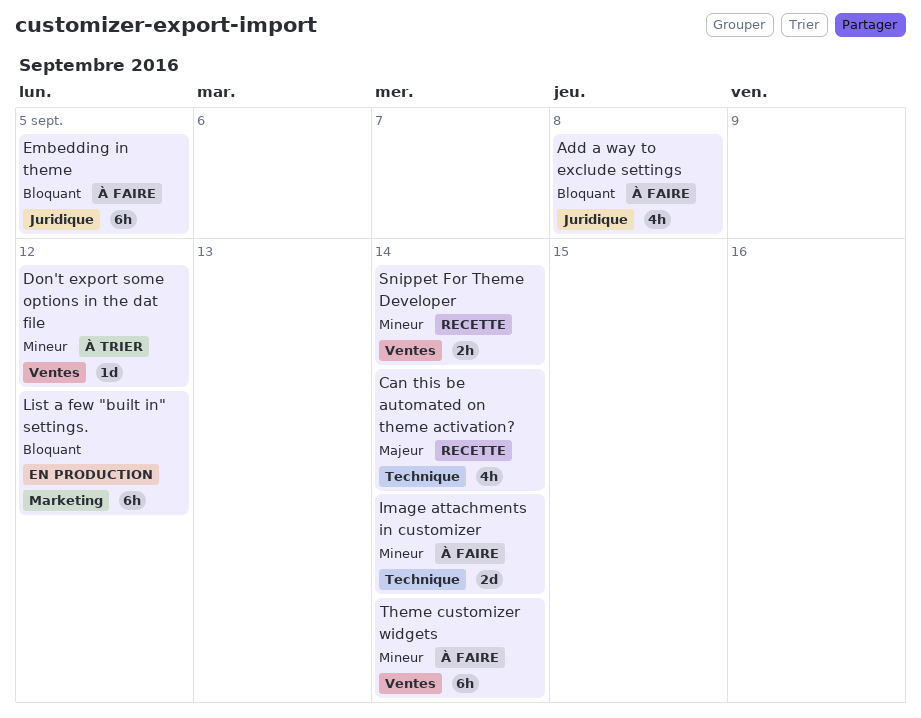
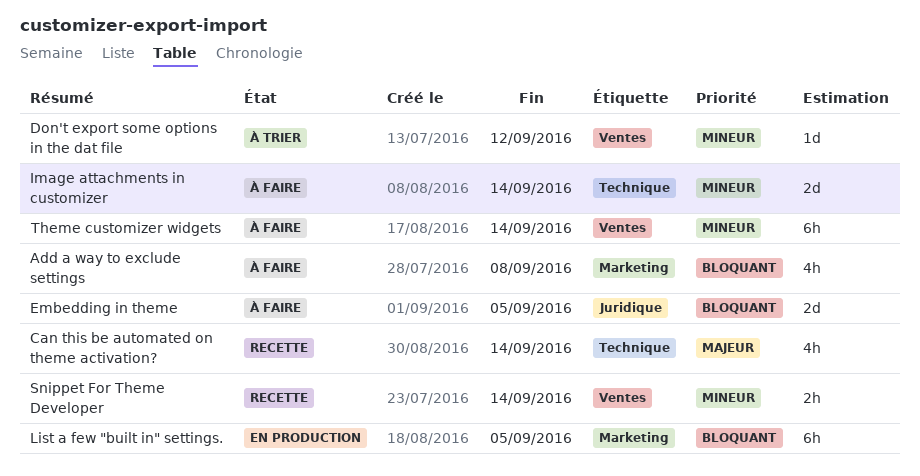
Add a way to exclude settings, label: Juridique -> Marketing
Embedding in theme, estimate: 6h -> 2d
List a few "built in" settings., due: Sep 12 -> Sep 5

